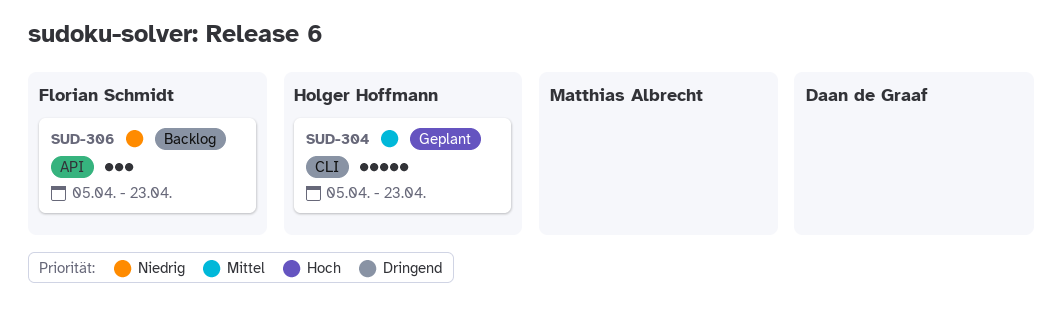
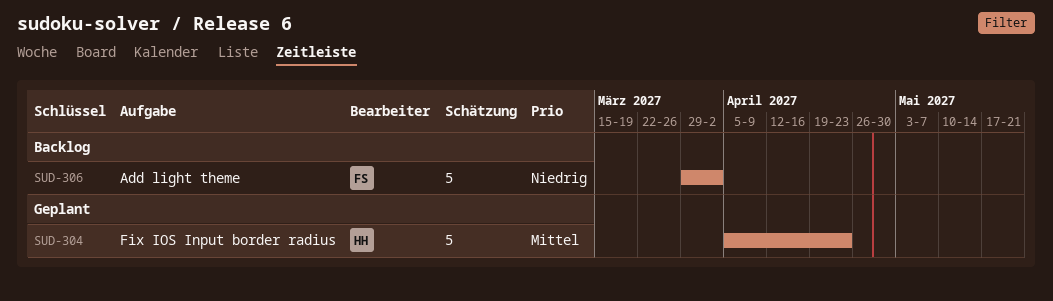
SUD-306, estimate: 3 -> 5
SUD-306, start: Apr 5 -> Mar 29
SUD-306, due: Apr 23 -> Apr 2

